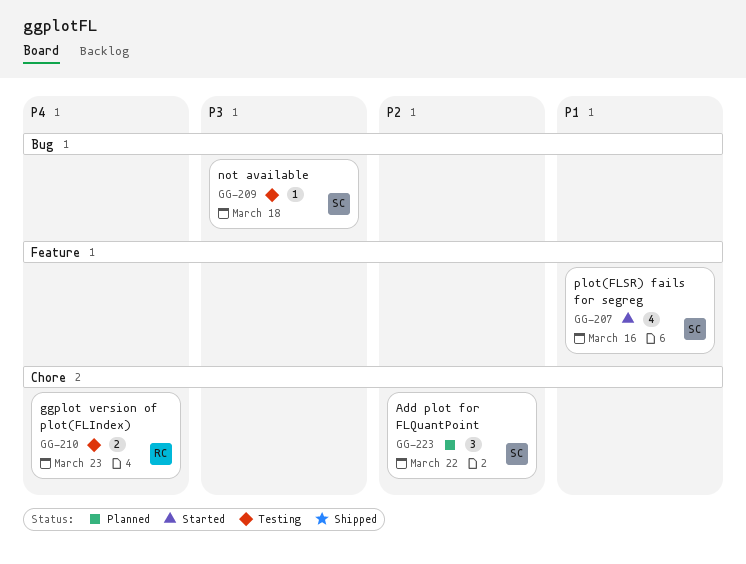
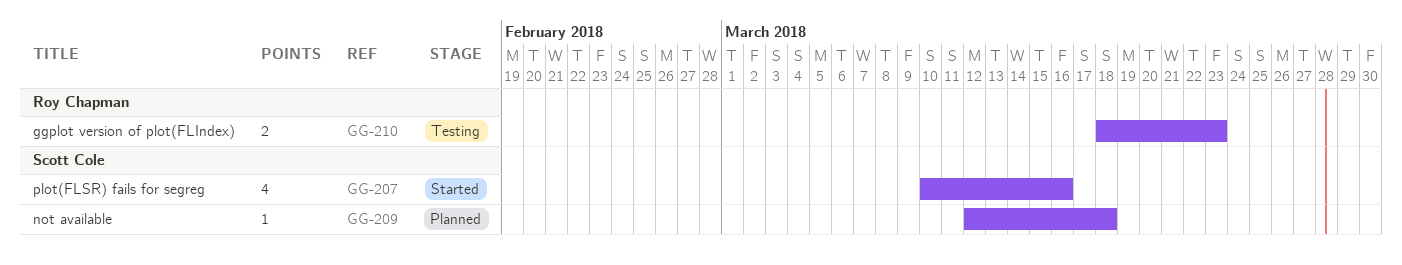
GG-209, status: Testing -> Planned
GG-223: present -> none

